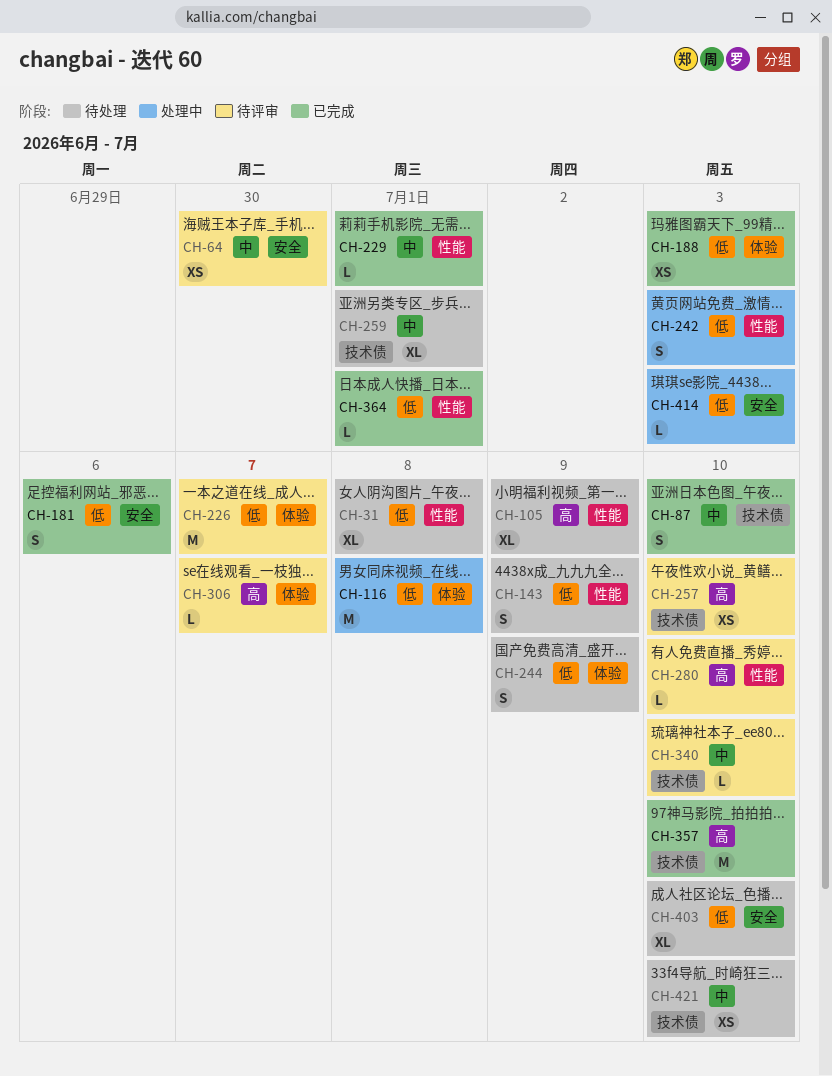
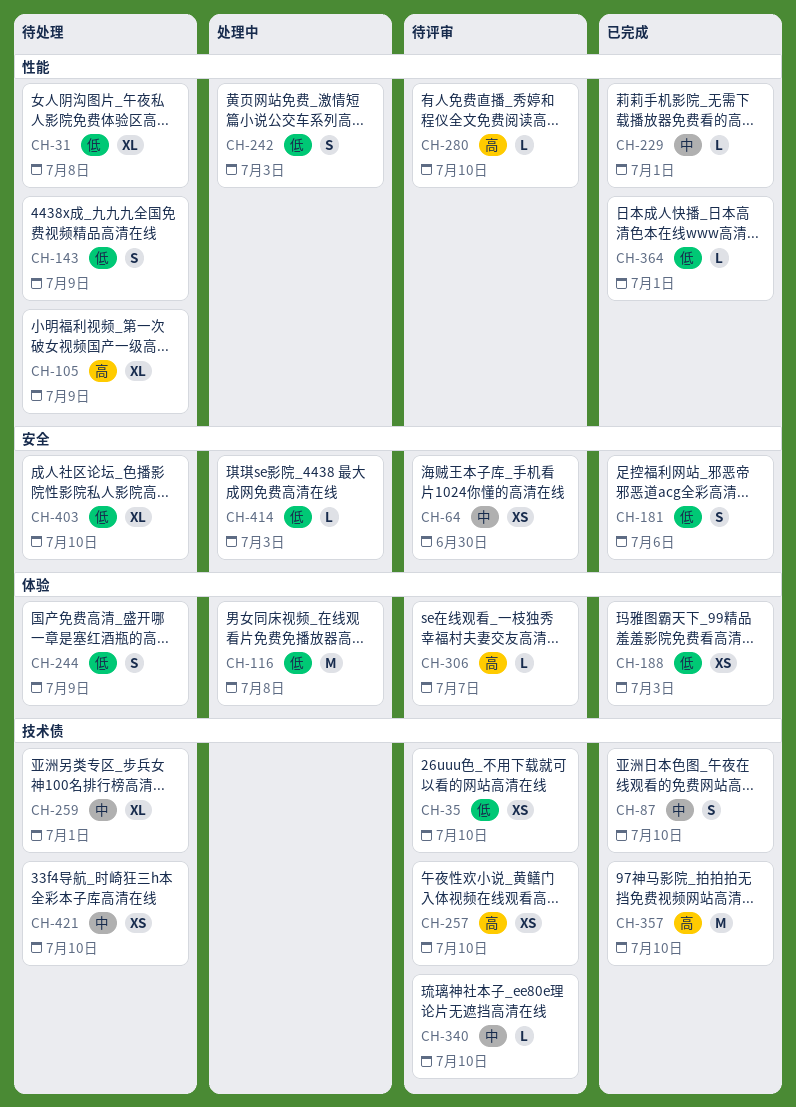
CH-35: none -> present
CH-226: present -> none

